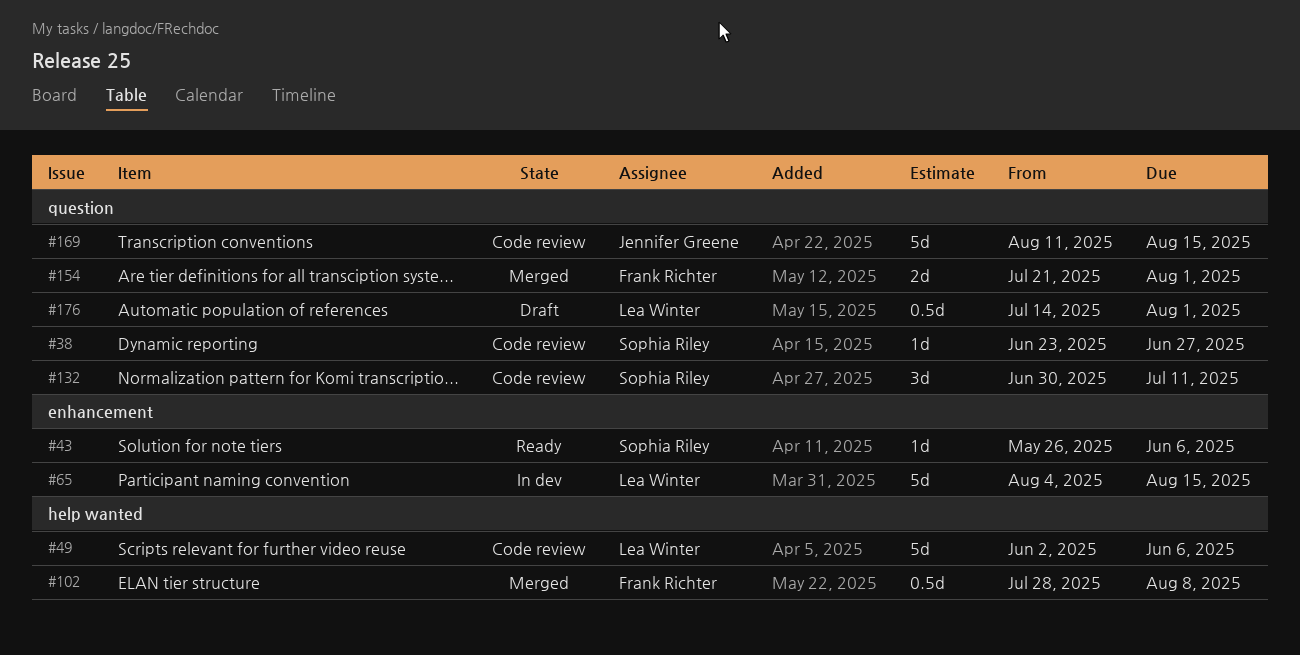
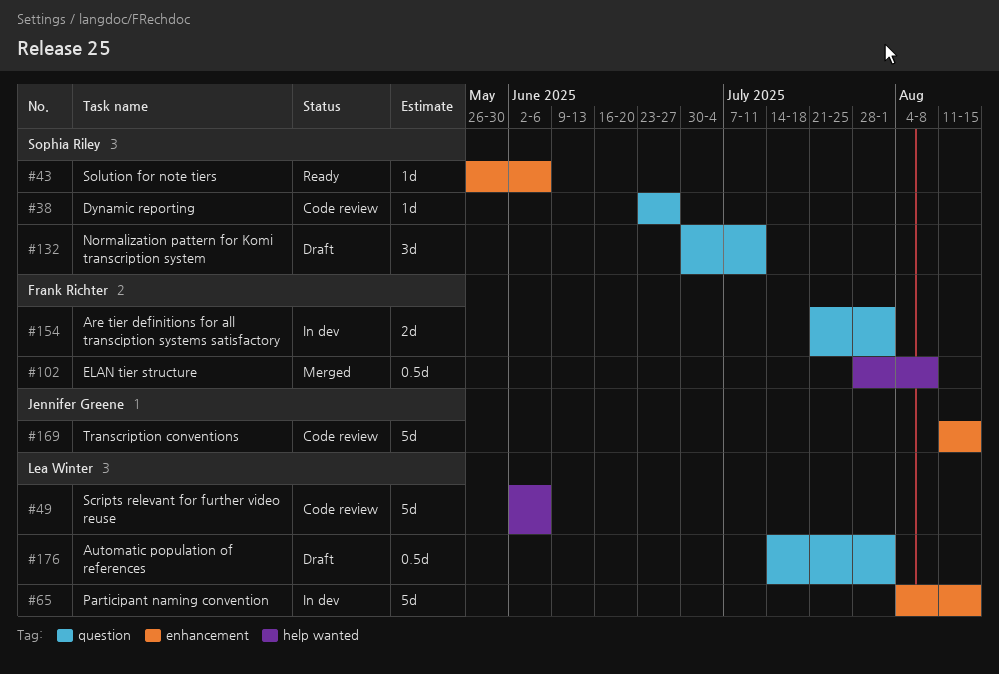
#132, status: Code review -> Draft
#154, status: Merged -> In dev
#169, label: question -> enhancement

